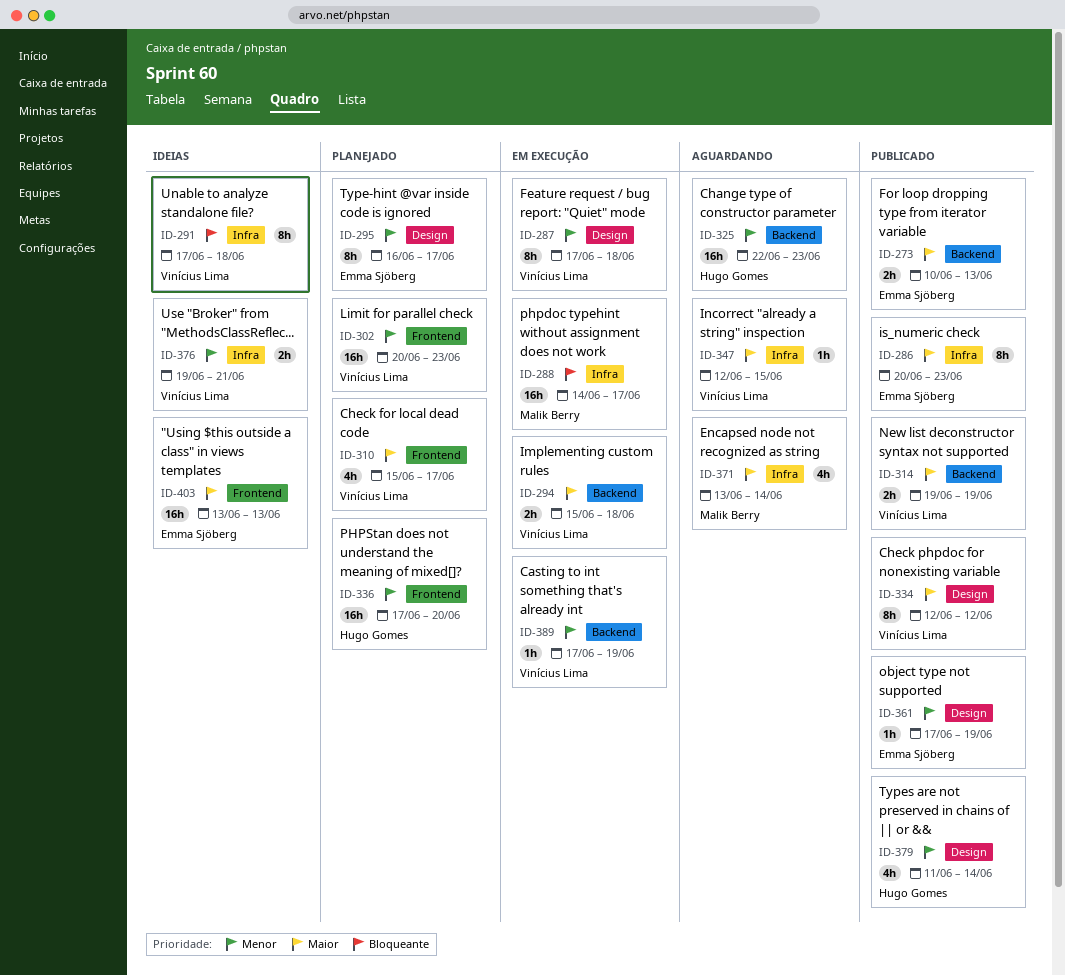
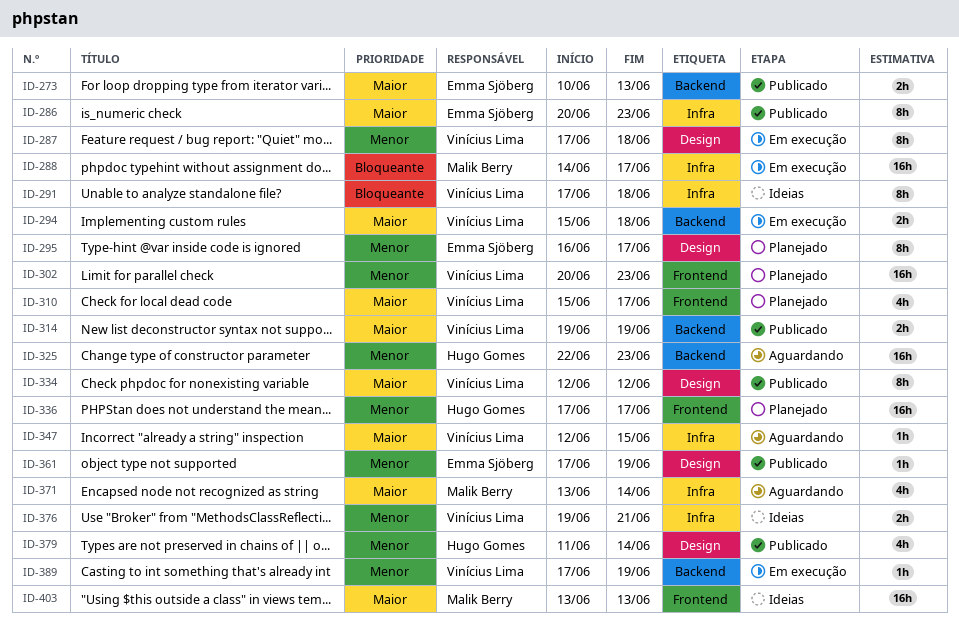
ID-336, due: Jun 20 -> Jun 17
ID-403, owner: Emma Sjöberg -> Malik Berry

